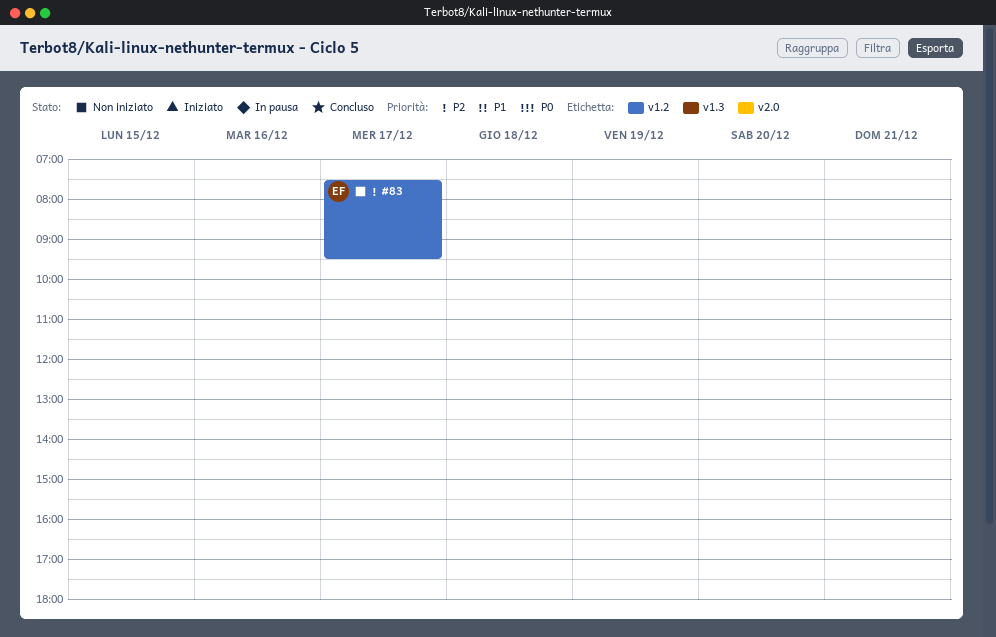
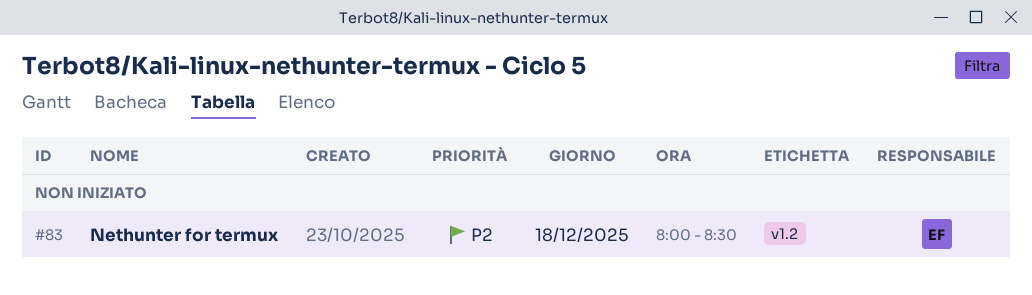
#83, day: Dec 17 -> Dec 18
#83, begins: 07:30 -> 08:00
#83, ends: 09:30 -> 08:30

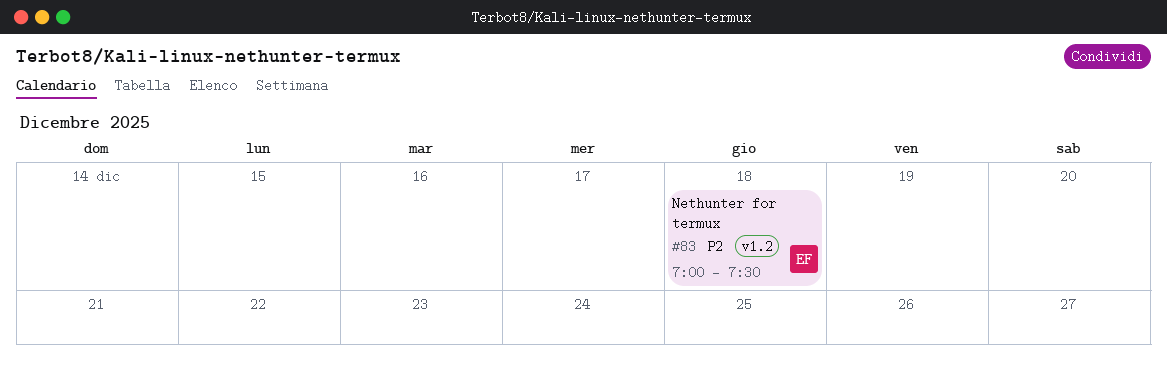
#83, begins: 08:00 -> 07:00
#83, ends: 08:30 -> 07:30

